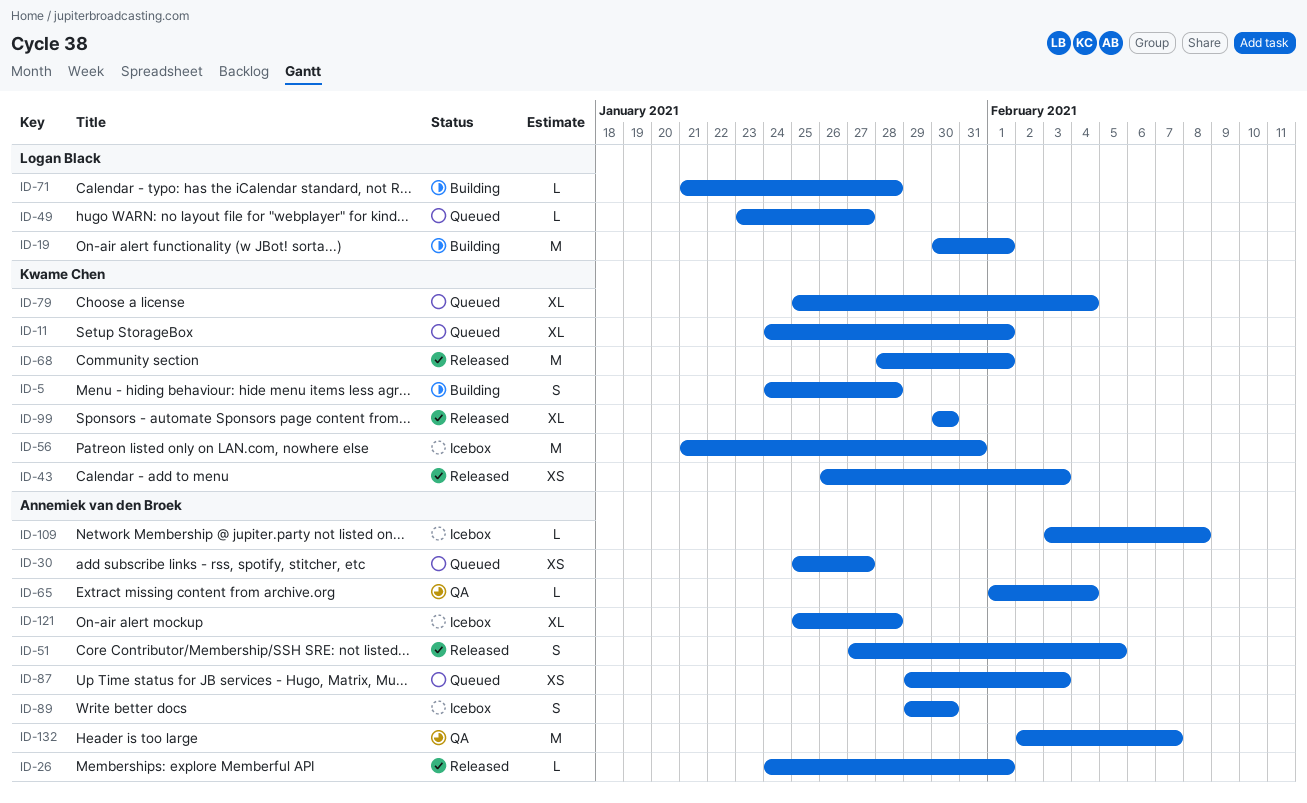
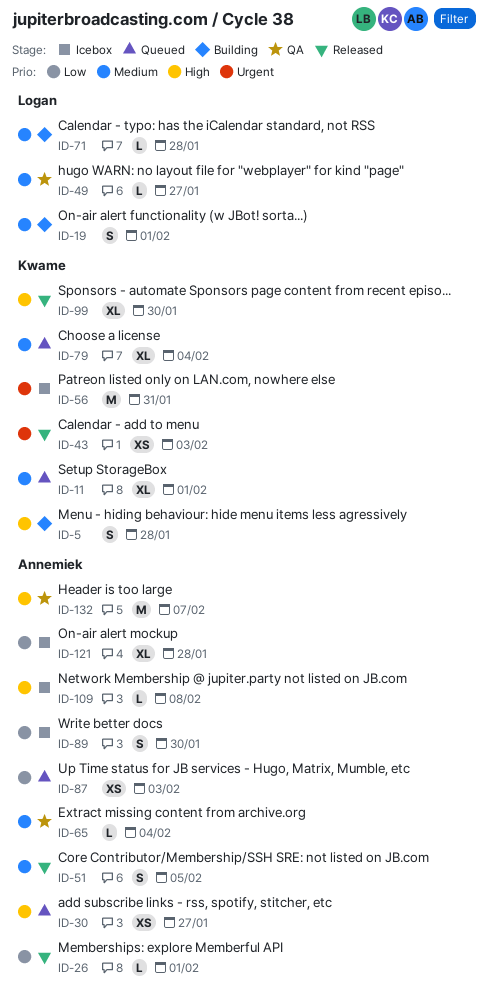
ID-19, estimate: M -> S
ID-49, status: Queued -> QA
ID-68: present -> none

